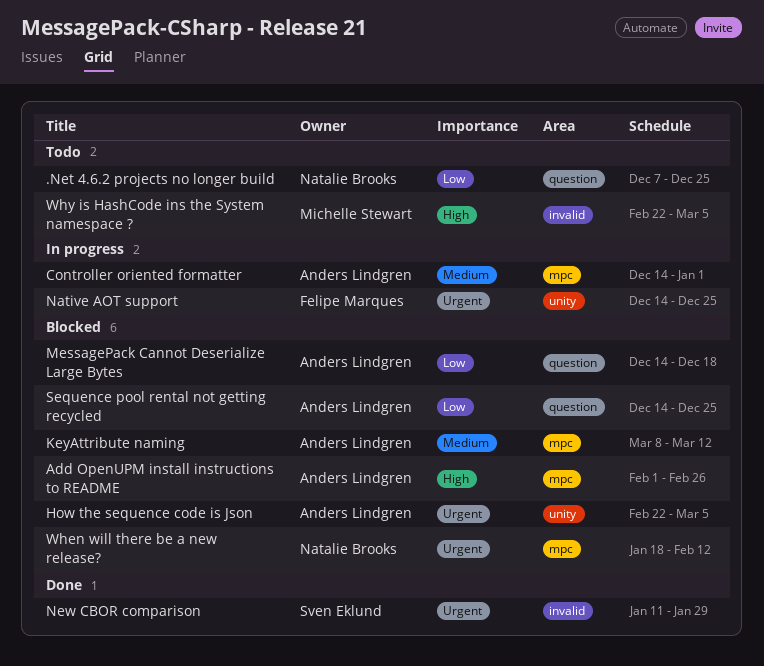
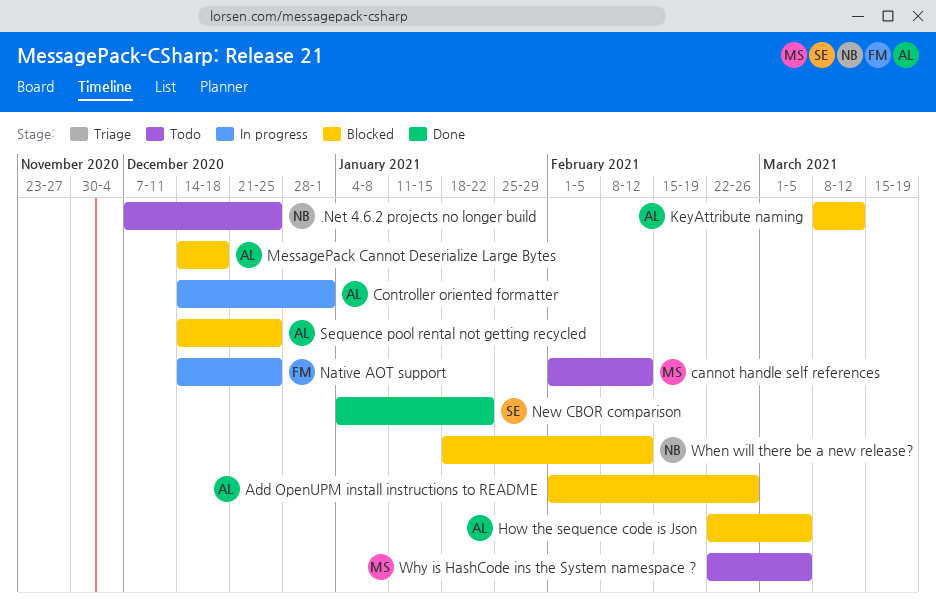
cannot handle self references: none -> present
New CBOR comparison, start: Jan 11 -> Jan 4
New CBOR comparison, due: Jan 29 -> Jan 22

